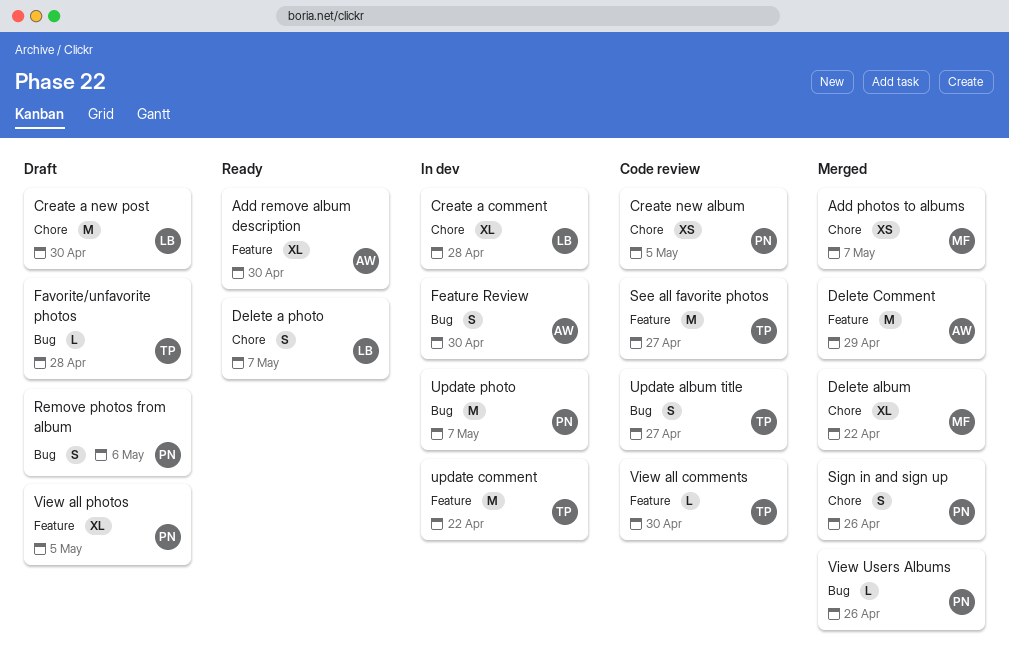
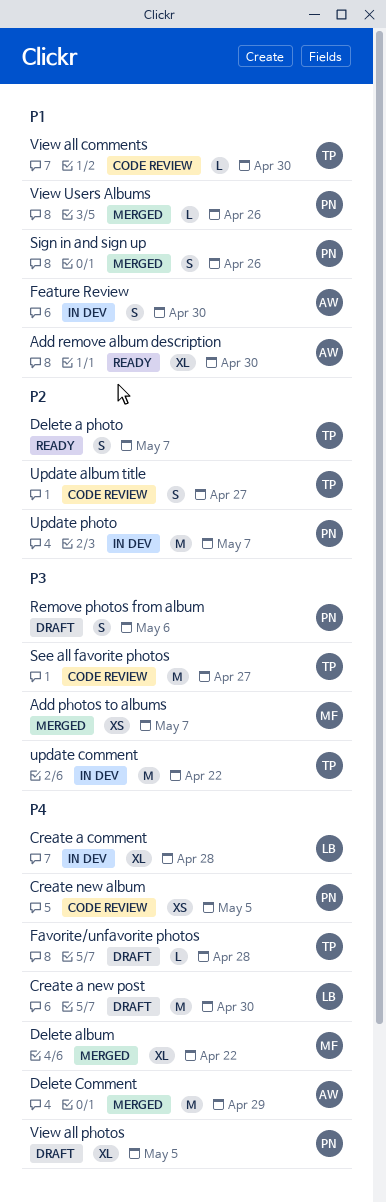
Delete a photo, owner: LB -> TP

